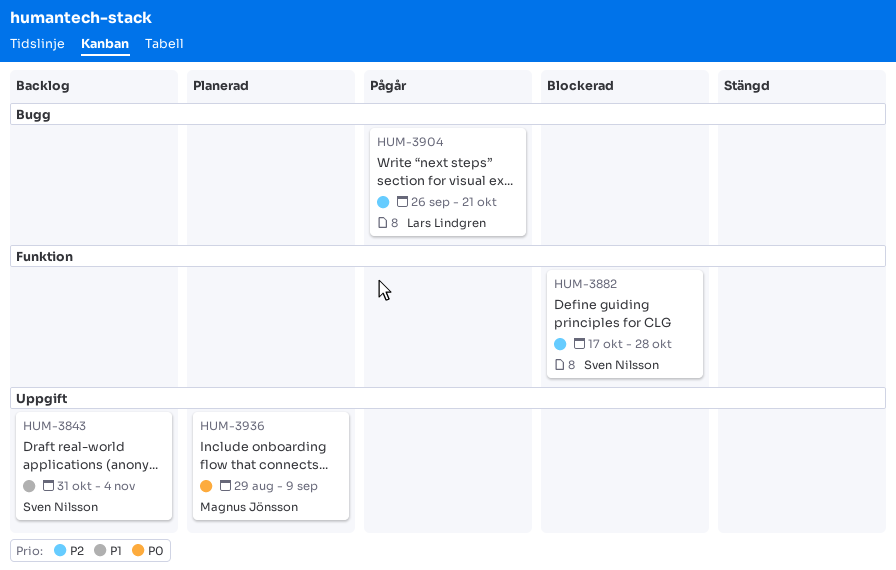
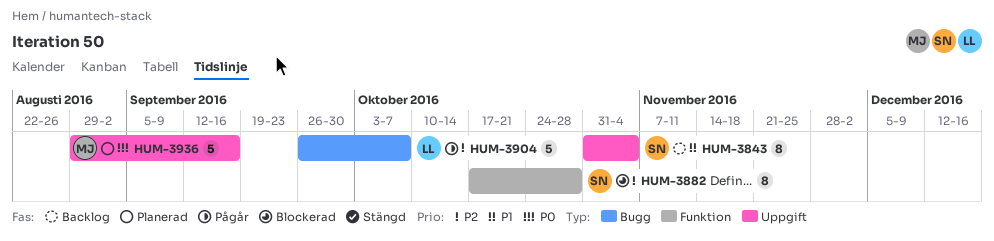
HUM-3904, due: Oct 21 -> Oct 7
HUM-3936, due: Sep 9 -> Sep 16

